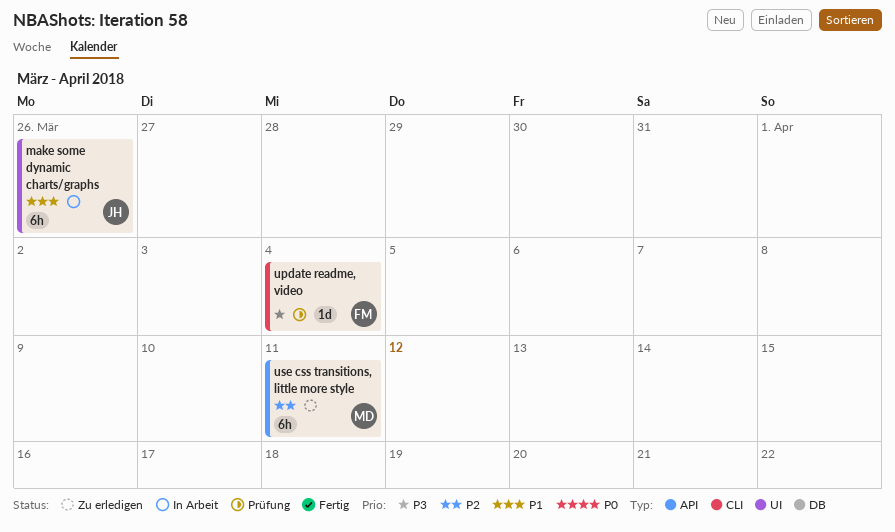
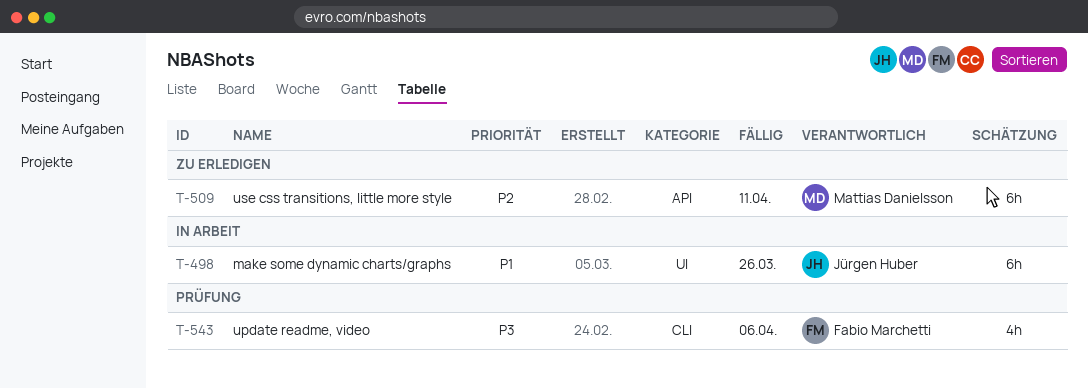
update readme, video, estimate: 1d -> 4h
update readme, video, due: Apr 4 -> Apr 6

